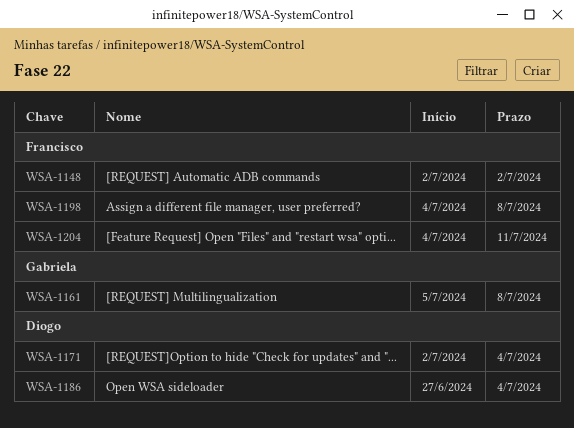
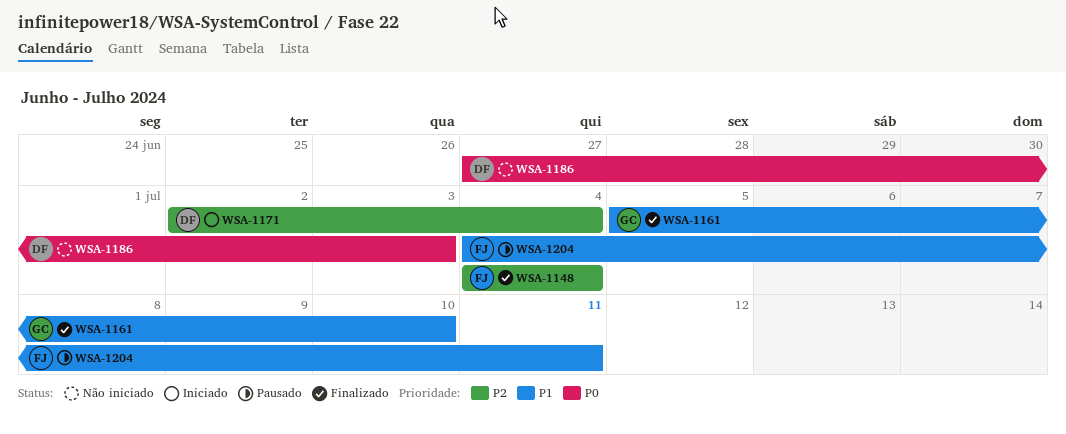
WSA-1148, start: Jul 2 -> Jul 4
WSA-1148, due: Jul 2 -> Jul 4
WSA-1161, due: Jul 8 -> Jul 10
WSA-1186, due: Jul 4 -> Jul 3
WSA-1198: present -> none

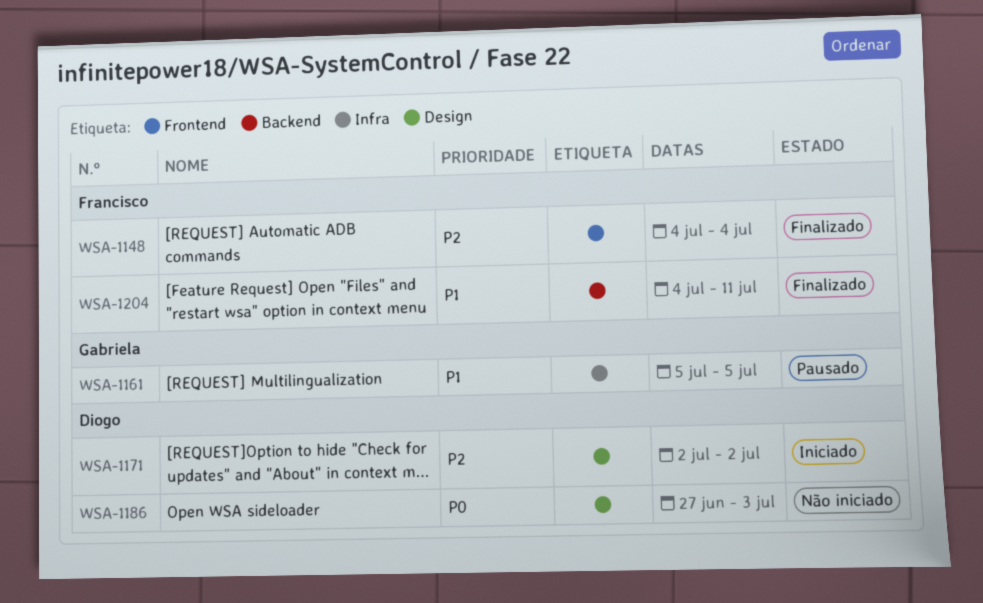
WSA-1161, status: Finalizado -> Pausado
WSA-1161, due: Jul 10 -> Jul 5
WSA-1171, due: Jul 4 -> Jul 2
WSA-1204, status: Pausado -> Finalizado

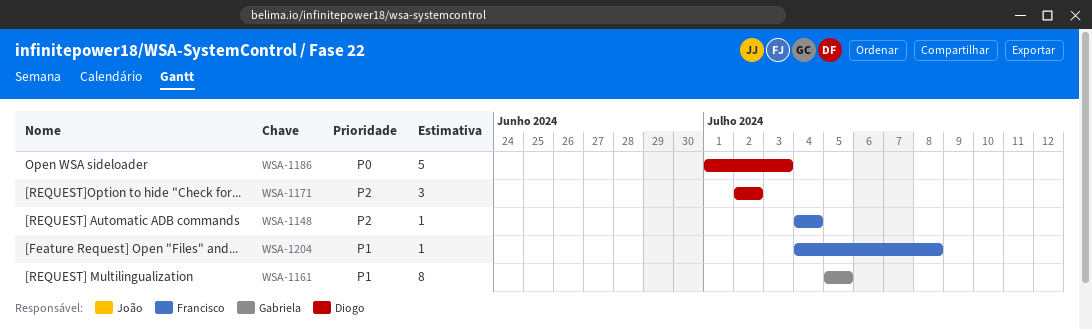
WSA-1186, start: Jun 27 -> Jul 1
WSA-1204, due: Jul 11 -> Jul 8

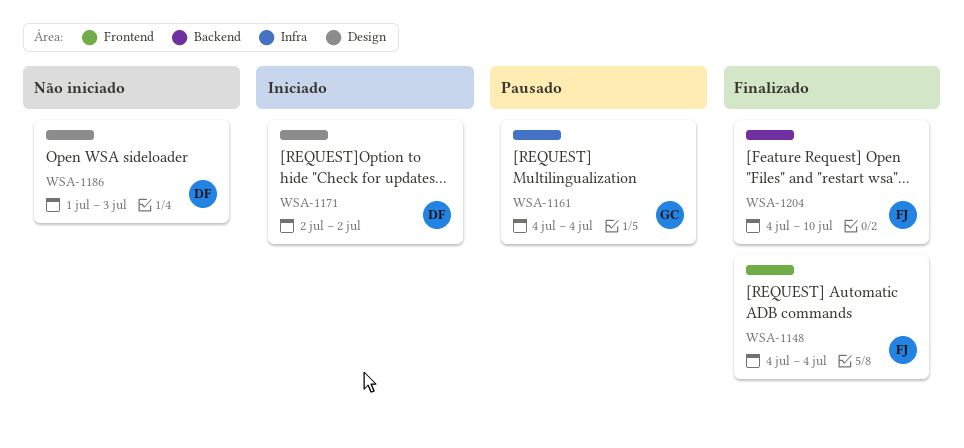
WSA-1161, start: Jul 5 -> Jul 4
WSA-1161, due: Jul 5 -> Jul 4
WSA-1204, due: Jul 8 -> Jul 10

